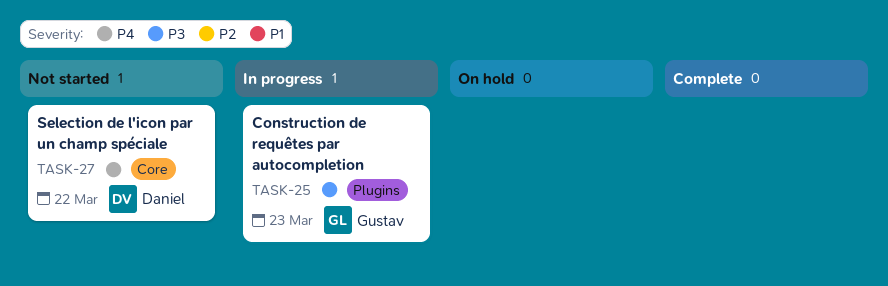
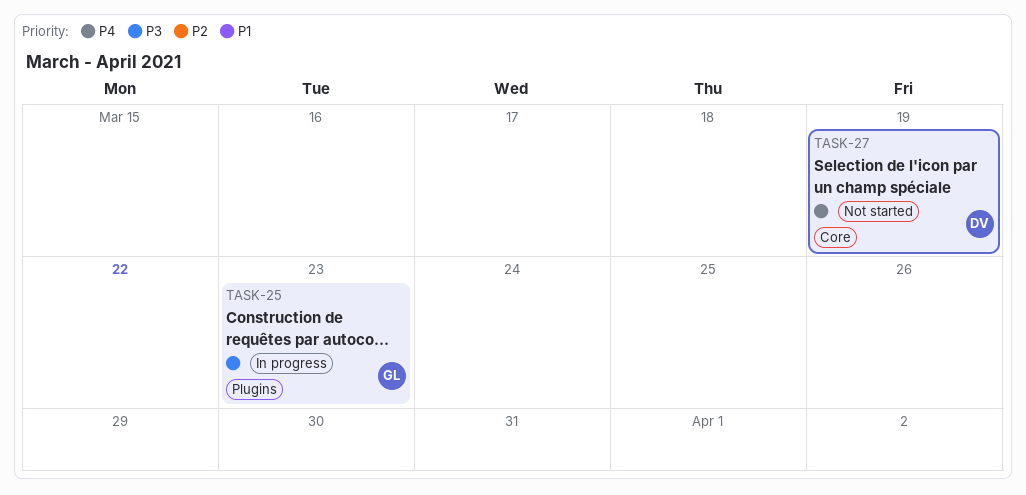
TASK-27, due: Mar 22 -> Mar 19

